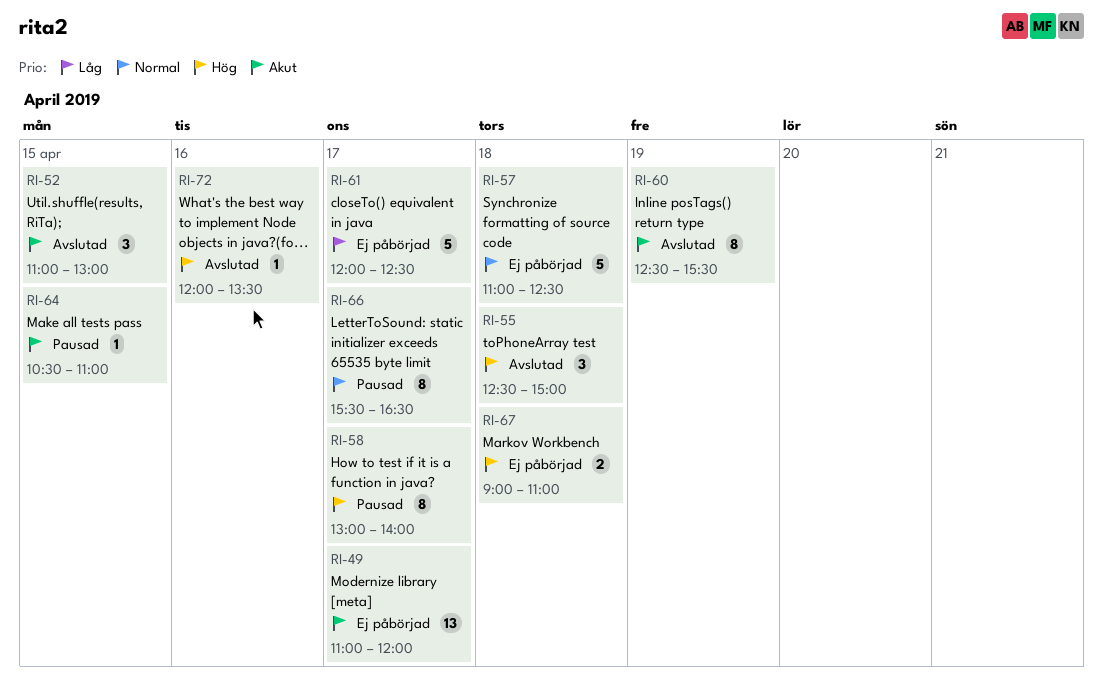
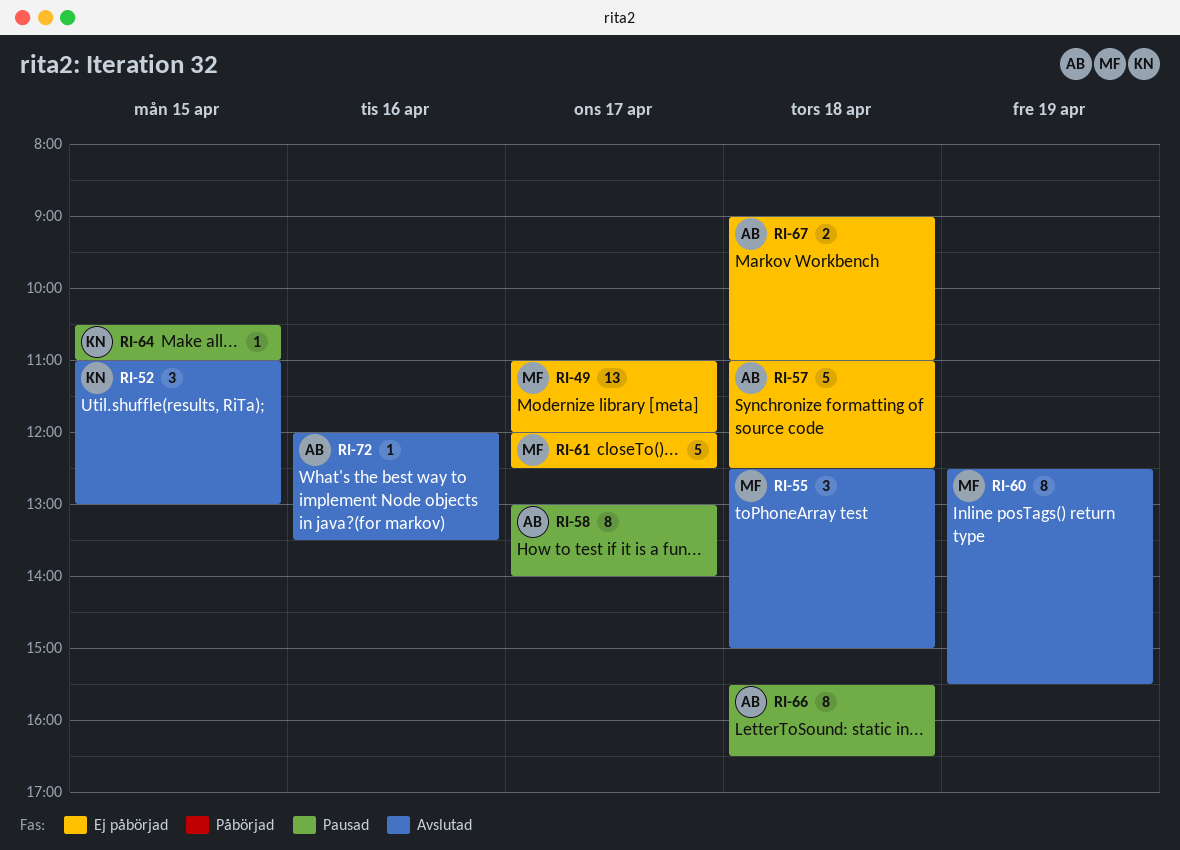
RI-66, day: Apr 17 -> Apr 18

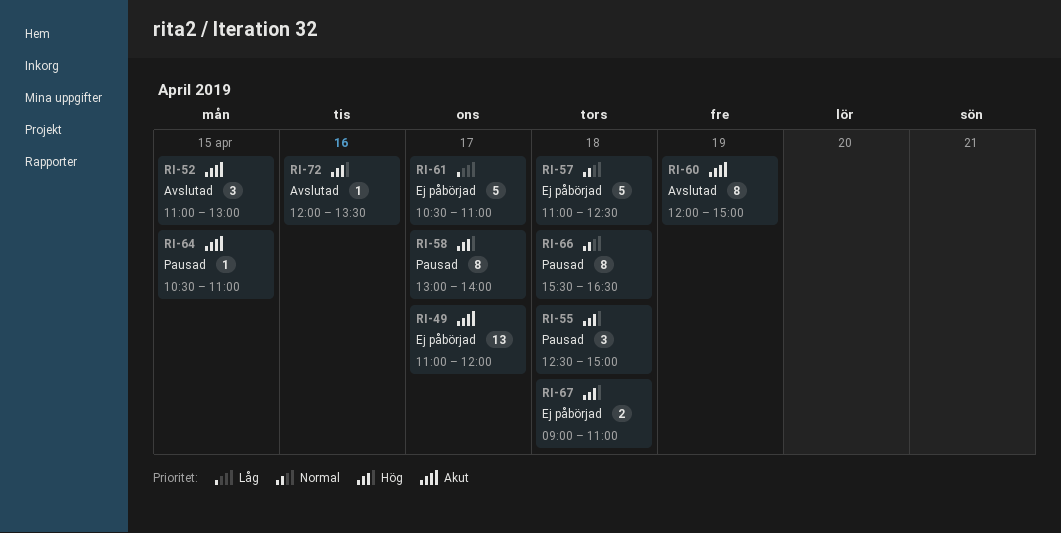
RI-55, status: Avslutad -> Pausad
RI-60, begins: 12:30 -> 12:00
RI-60, ends: 15:30 -> 15:00
RI-61, begins: 12:00 -> 10:30
RI-61, ends: 12:30 -> 11:00

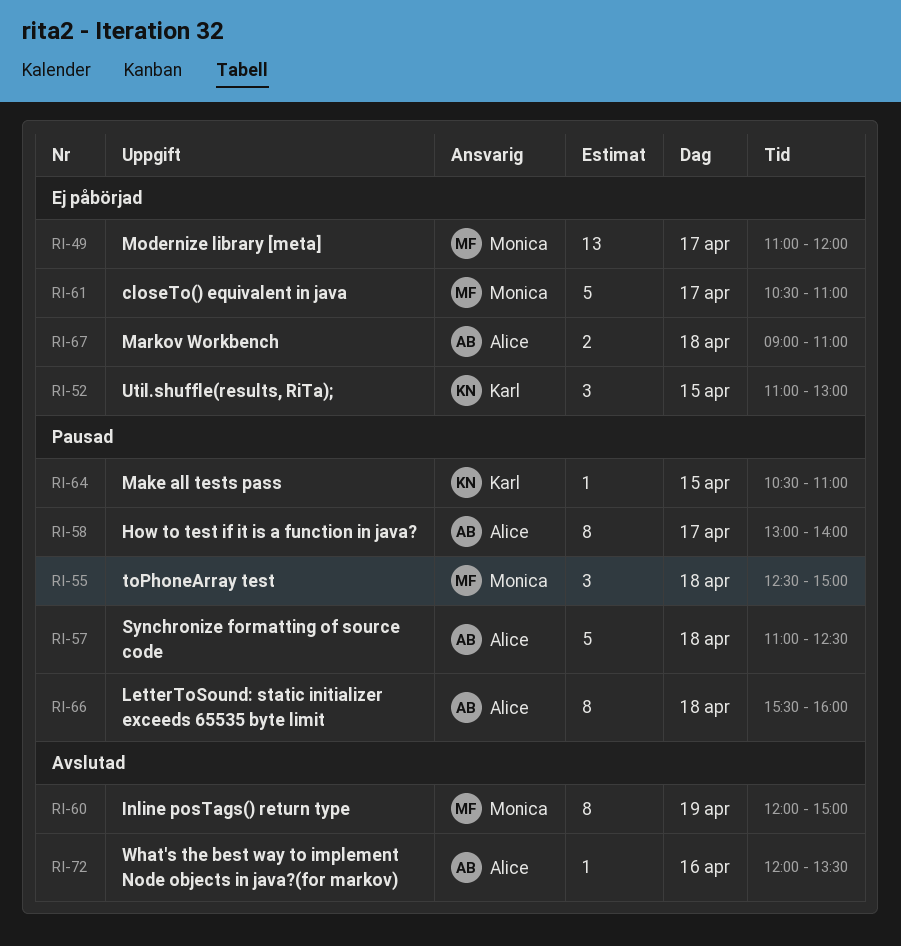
RI-52, status: Avslutad -> Ej påbörjad
RI-57, status: Ej påbörjad -> Pausad
RI-66, ends: 16:30 -> 16:00

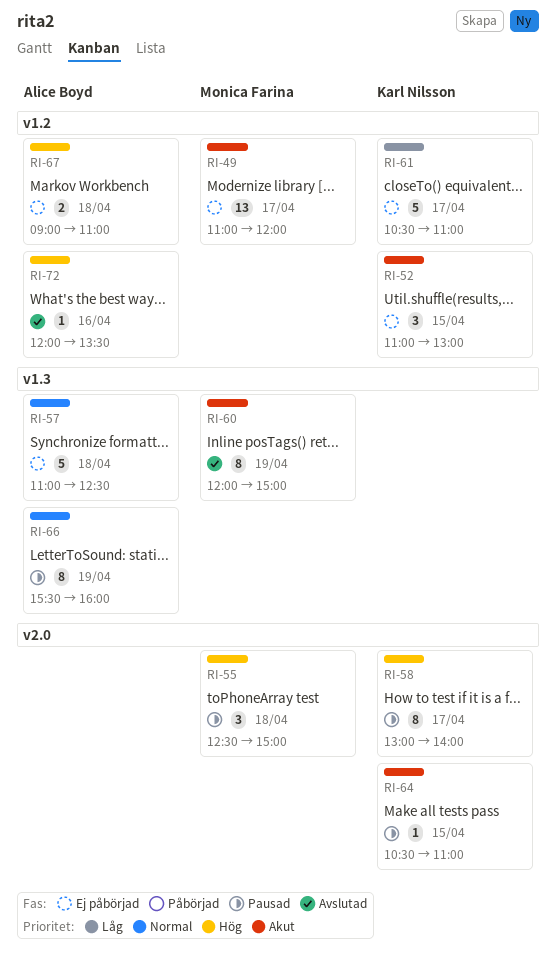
RI-57, status: Pausad -> Ej påbörjad
RI-58, owner: Alice Boyd -> Karl Nilsson
RI-61, owner: Monica Farina -> Karl Nilsson
RI-66, day: Apr 18 -> Apr 19

